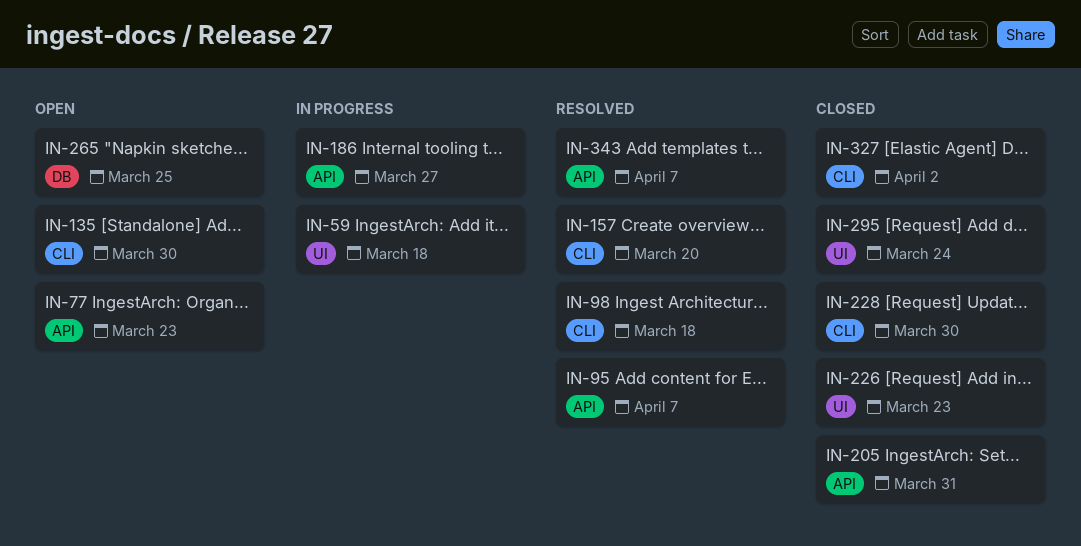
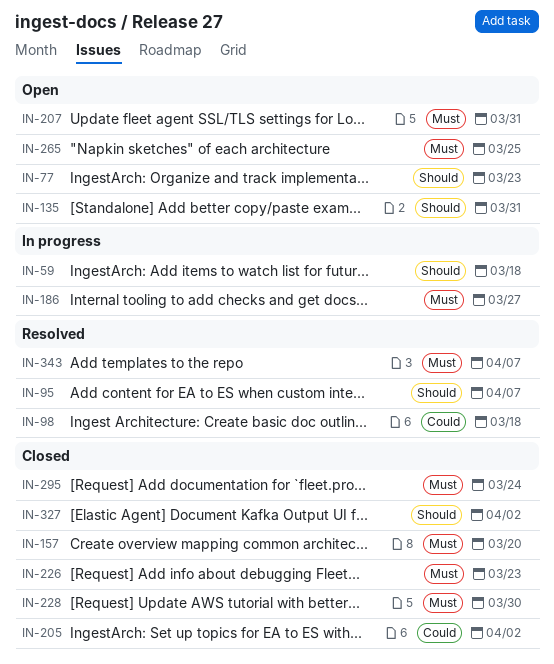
IN-135, due: Mar 30 -> Mar 31
IN-157, status: Resolved -> Closed
IN-205, due: Mar 31 -> Apr 2
IN-207: none -> present

